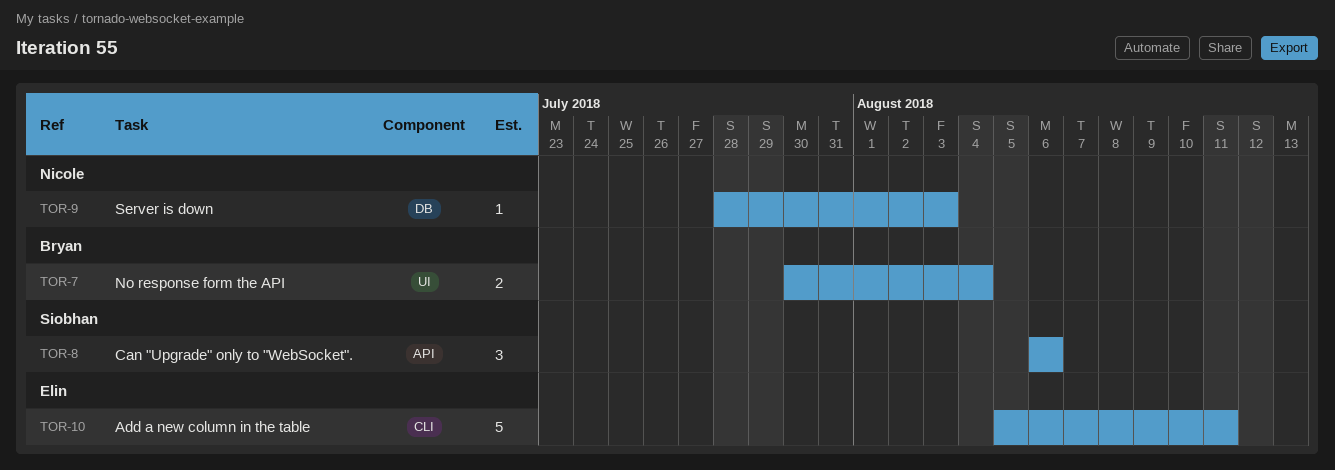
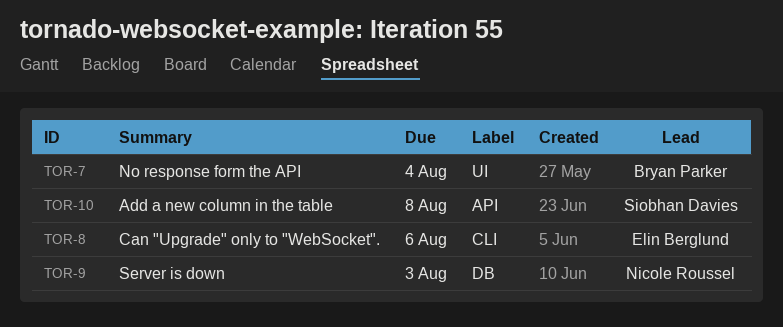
TOR-8, owner: Siobhan Davies -> Elin Berglund
TOR-8, label: API -> CLI
TOR-10, owner: Elin Berglund -> Siobhan Davies
TOR-10, label: CLI -> API
TOR-10, due: Aug 11 -> Aug 8

